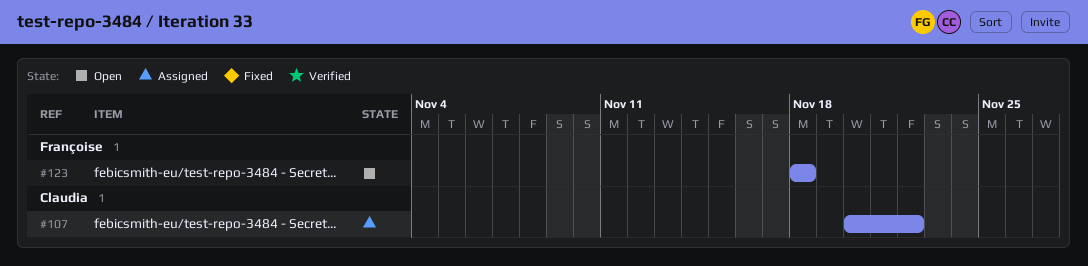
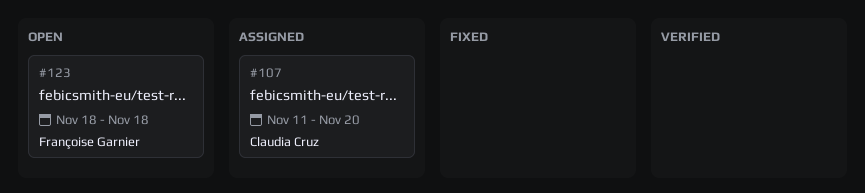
#107, start: Nov 20 -> Nov 11
#107, due: Nov 22 -> Nov 20

